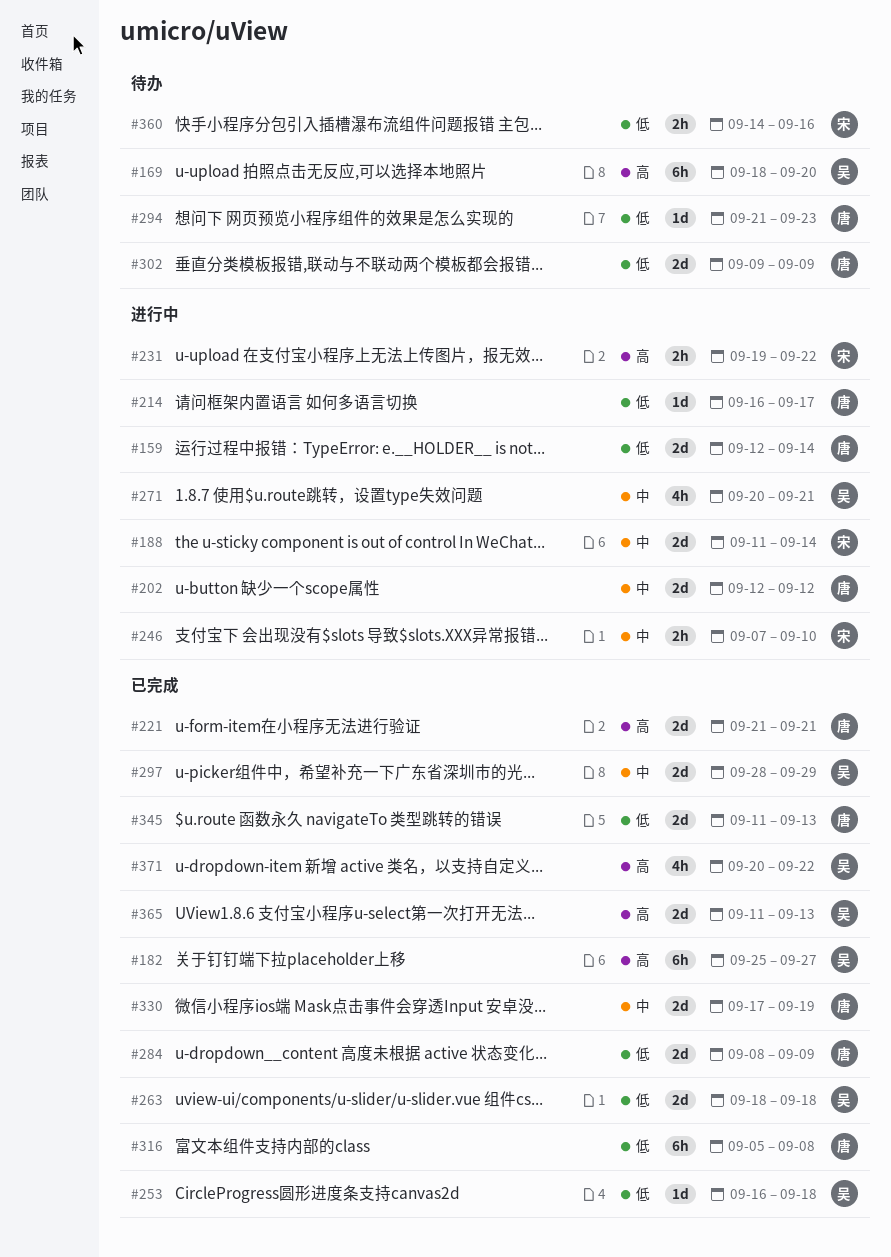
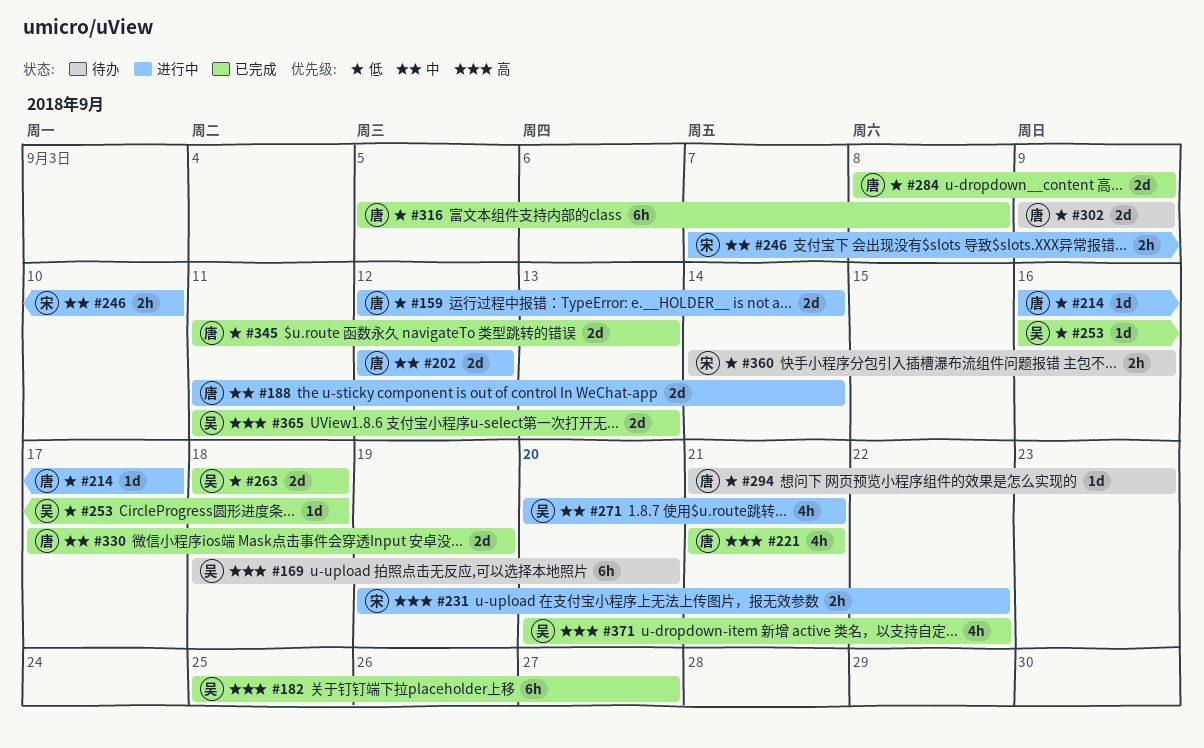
#188, owner: 宋 -> 唐
#221, estimate: 2d -> 4h
#297: present -> none

